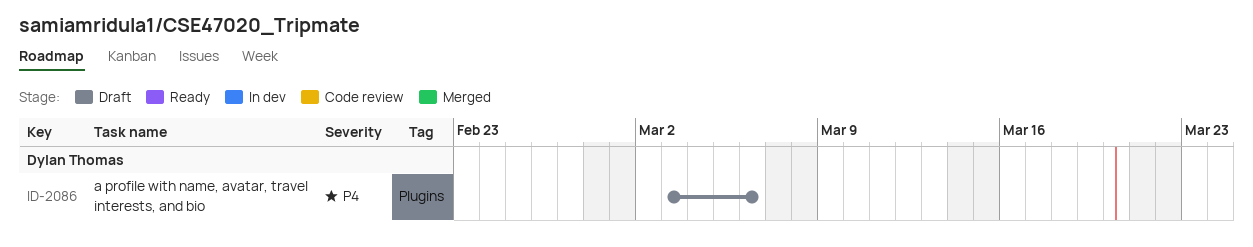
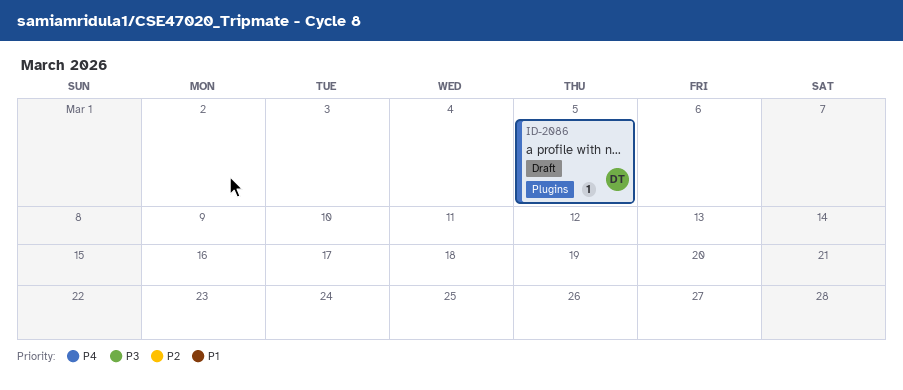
ID-2086, due: Mar 6 -> Mar 5

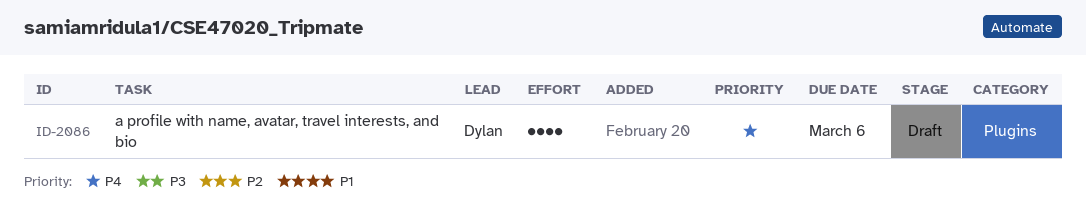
ID-2086, estimate: 1 -> 4
ID-2086, due: Mar 5 -> Mar 6

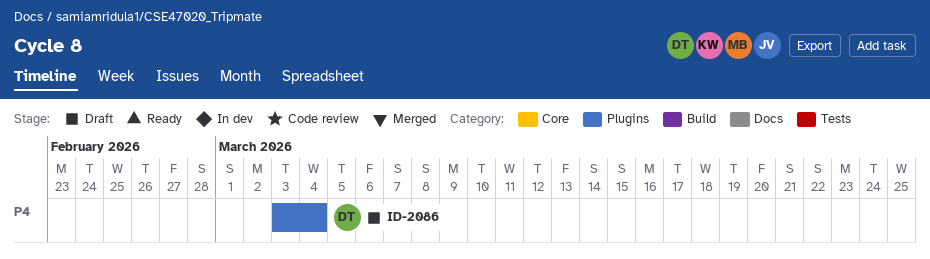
ID-2086, due: Mar 6 -> Mar 4

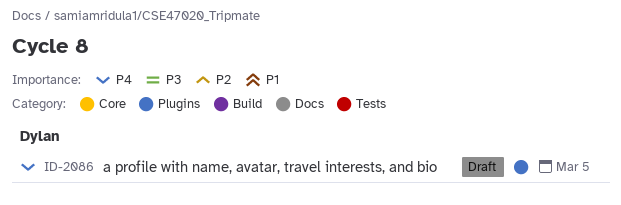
ID-2086, due: Mar 4 -> Mar 5

